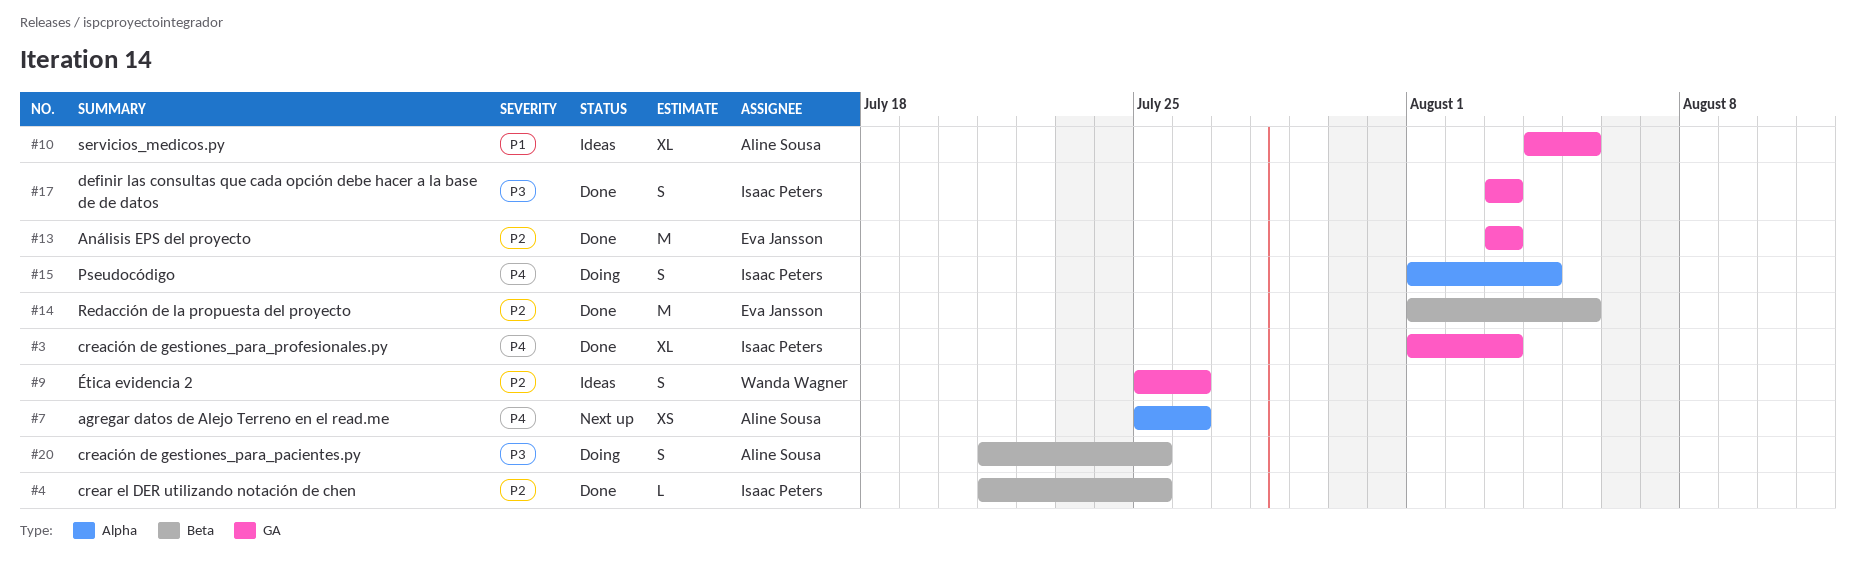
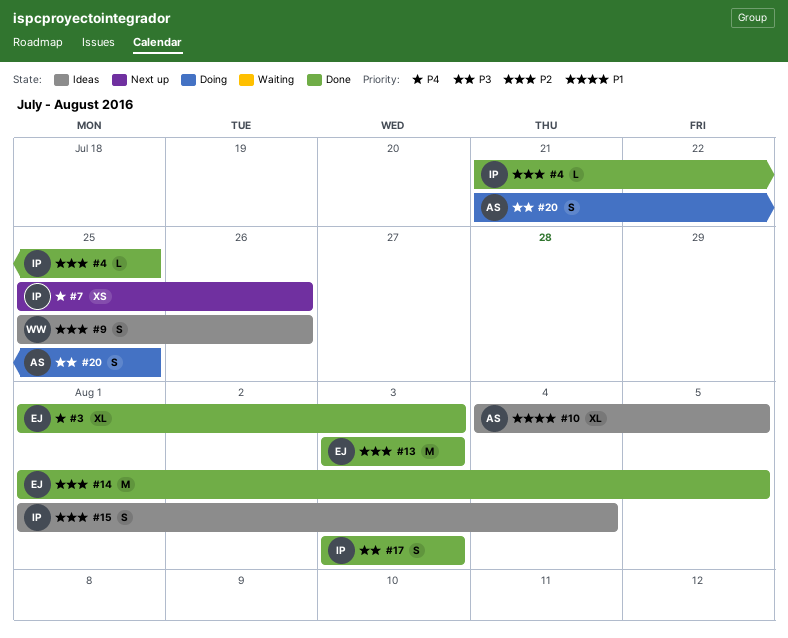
#3, owner: Isaac Peters -> Eva Jansson
#7, owner: Aline Sousa -> Isaac Peters
#15, status: Doing -> Ideas
#15, priority: P4 -> P2

